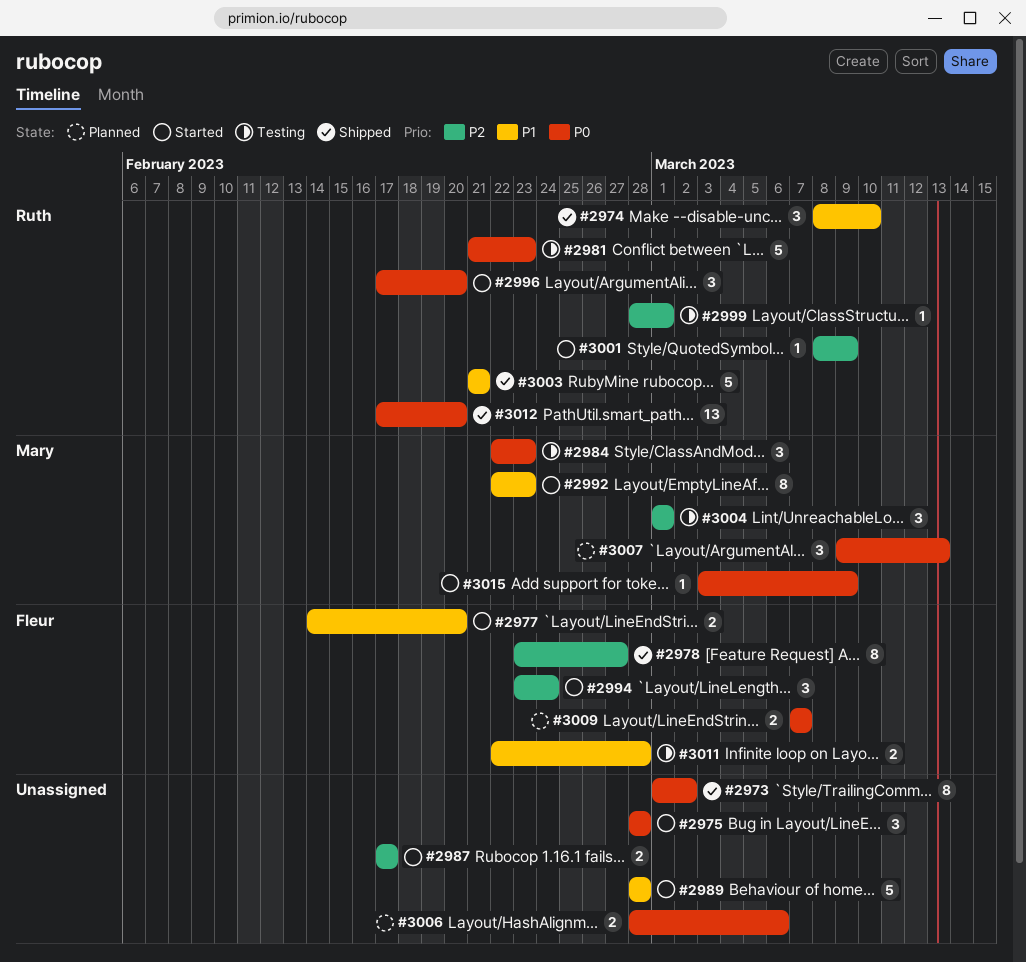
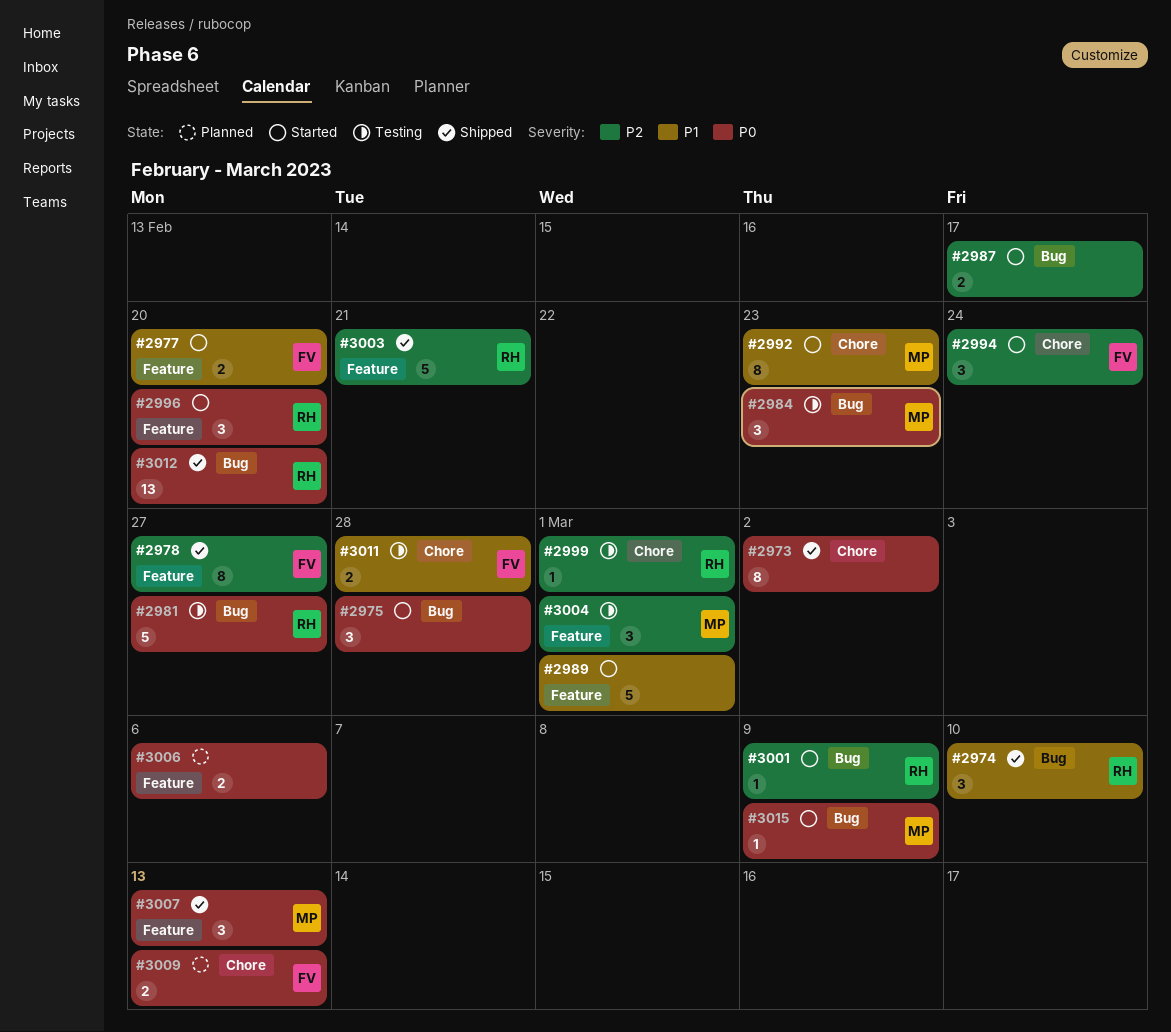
#2981, due: Feb 23 -> Feb 27
#2989, due: Feb 28 -> Mar 1
#3003, priority: P1 -> P2
#3007, status: Planned -> Shipped
#3009, due: Mar 7 -> Mar 13

